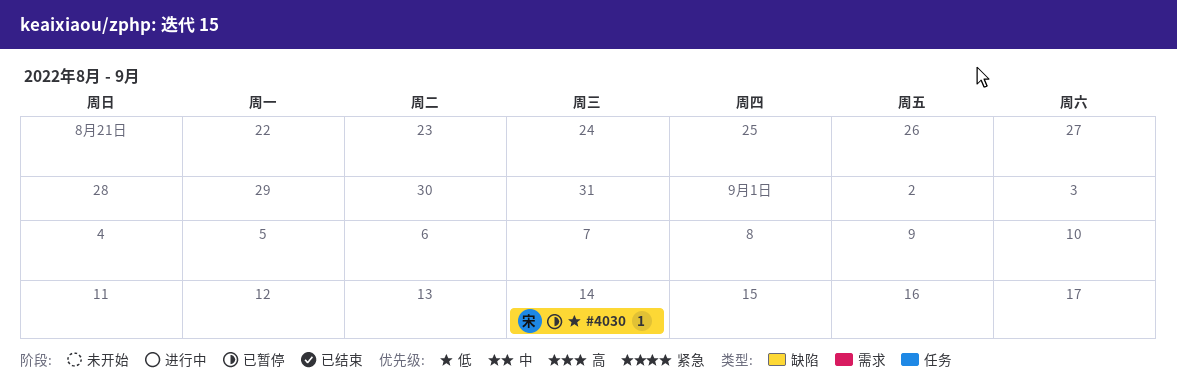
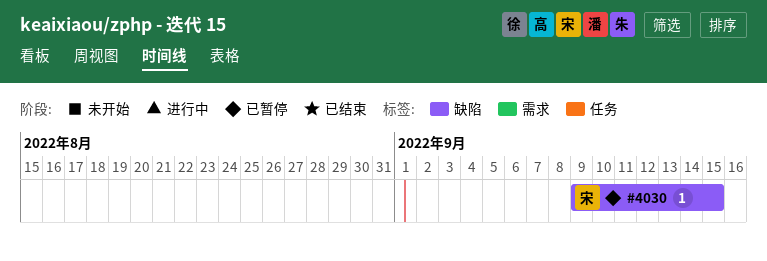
#4030, start: Sep 14 -> Sep 9
#4030, due: Sep 14 -> Sep 15

